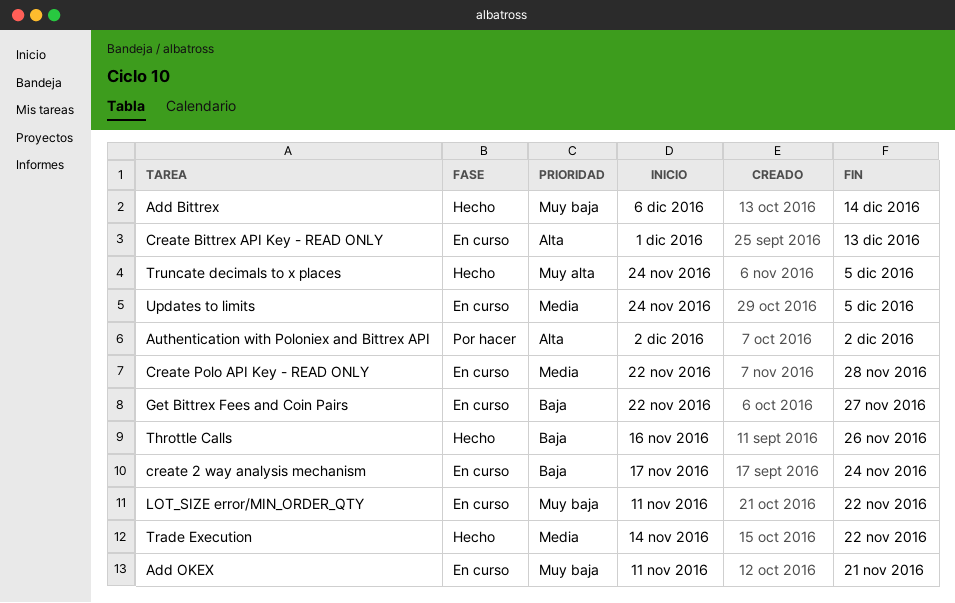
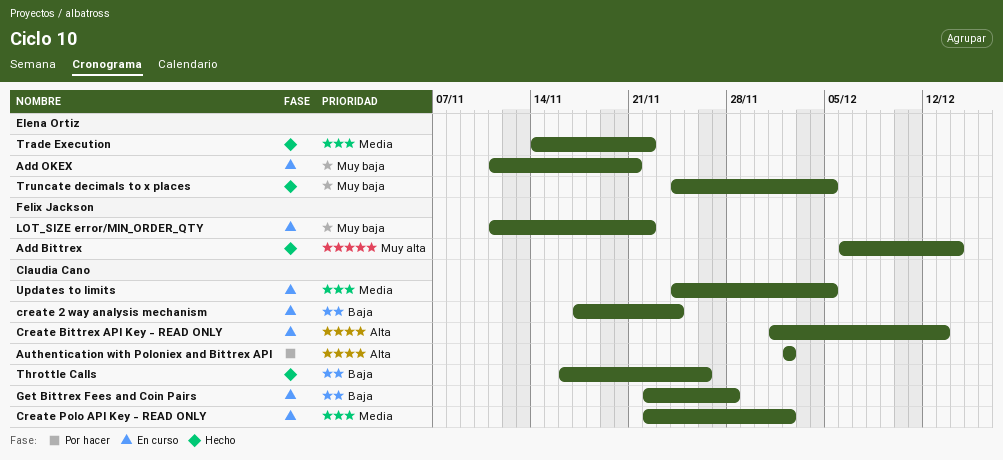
Add Bittrex, priority: Muy baja -> Muy alta
Create Polo API Key - READ ONLY, due: Nov 28 -> Dec 2
Get Bittrex Fees and Coin Pairs, due: Nov 27 -> Nov 28
Truncate decimals to x places, priority: Muy alta -> Muy baja

